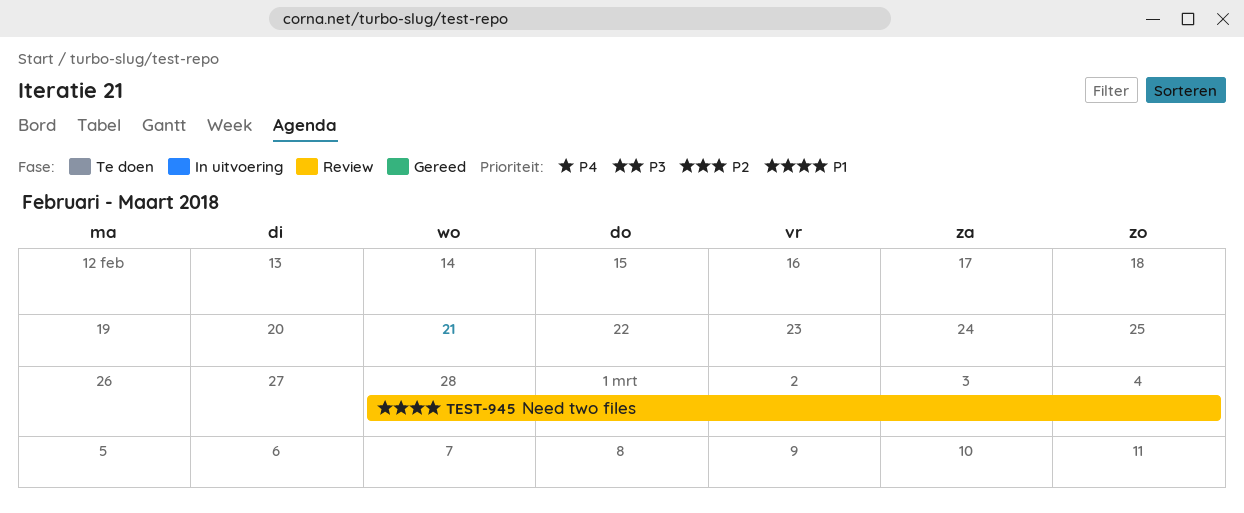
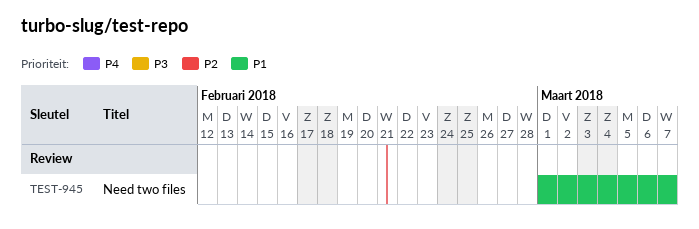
TEST-945, start: Feb 28 -> Mar 1
TEST-945, due: Mar 4 -> Mar 7

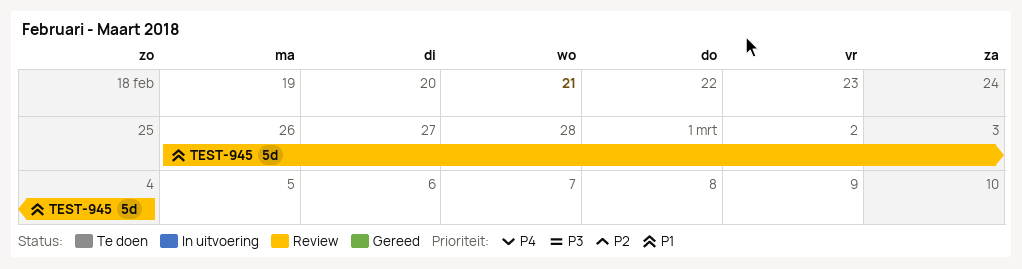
TEST-945, start: Mar 1 -> Feb 26
TEST-945, due: Mar 7 -> Mar 4

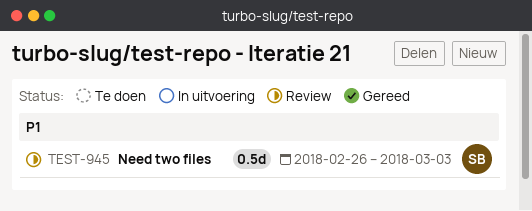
TEST-945, estimate: 5d -> 0.5d
TEST-945, due: Mar 4 -> Mar 3

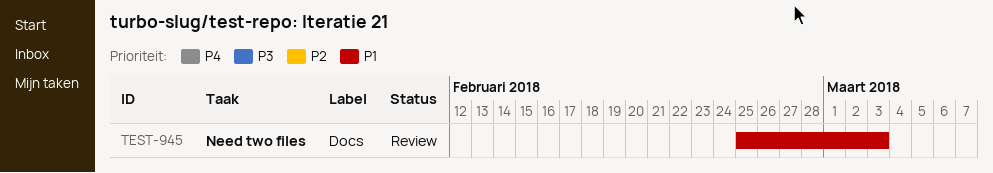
TEST-945, start: Feb 26 -> Feb 25

